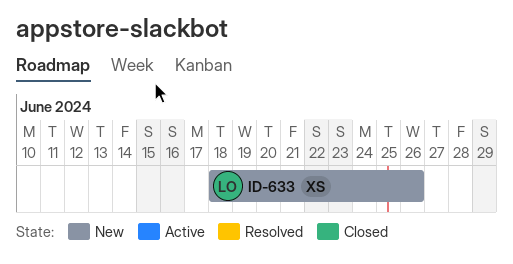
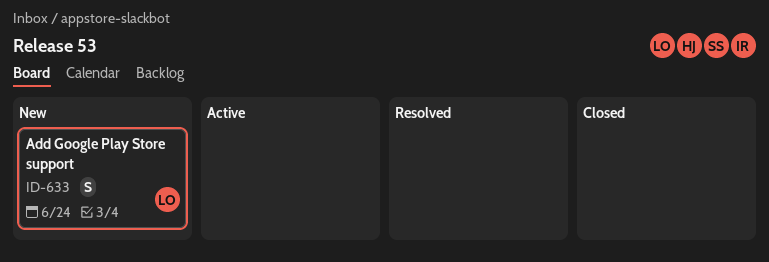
ID-633, estimate: XS -> S
ID-633, due: Jun 26 -> Jun 24

